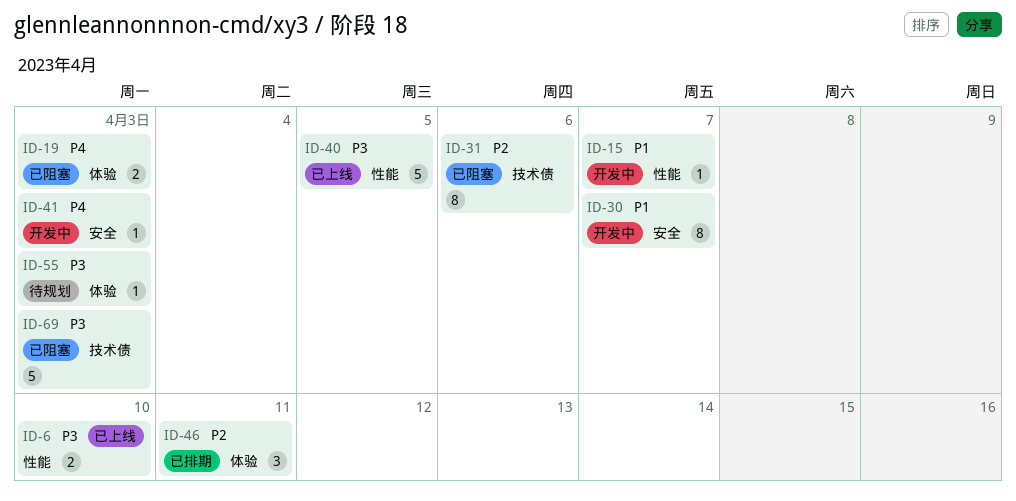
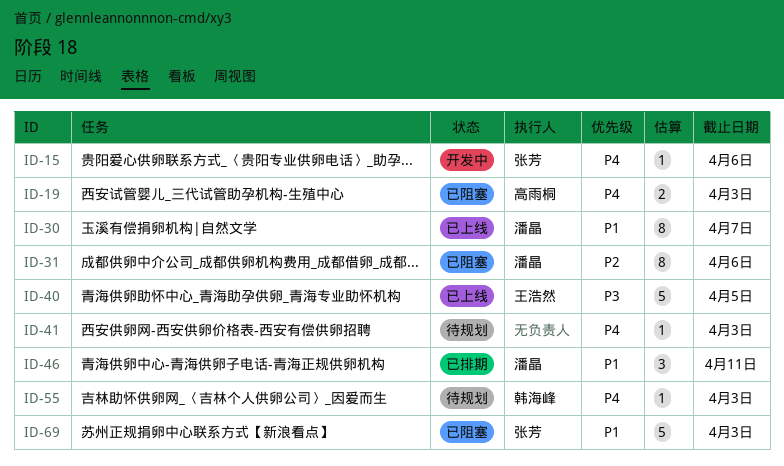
ID-6: present -> none
ID-15, priority: P1 -> P4
ID-15, due: Apr 7 -> Apr 6
ID-30, status: 开发中 -> 已上线
ID-41, status: 开发中 -> 待规划
ID-46, priority: P2 -> P1
ID-55, priority: P3 -> P4
ID-69, priority: P3 -> P1

